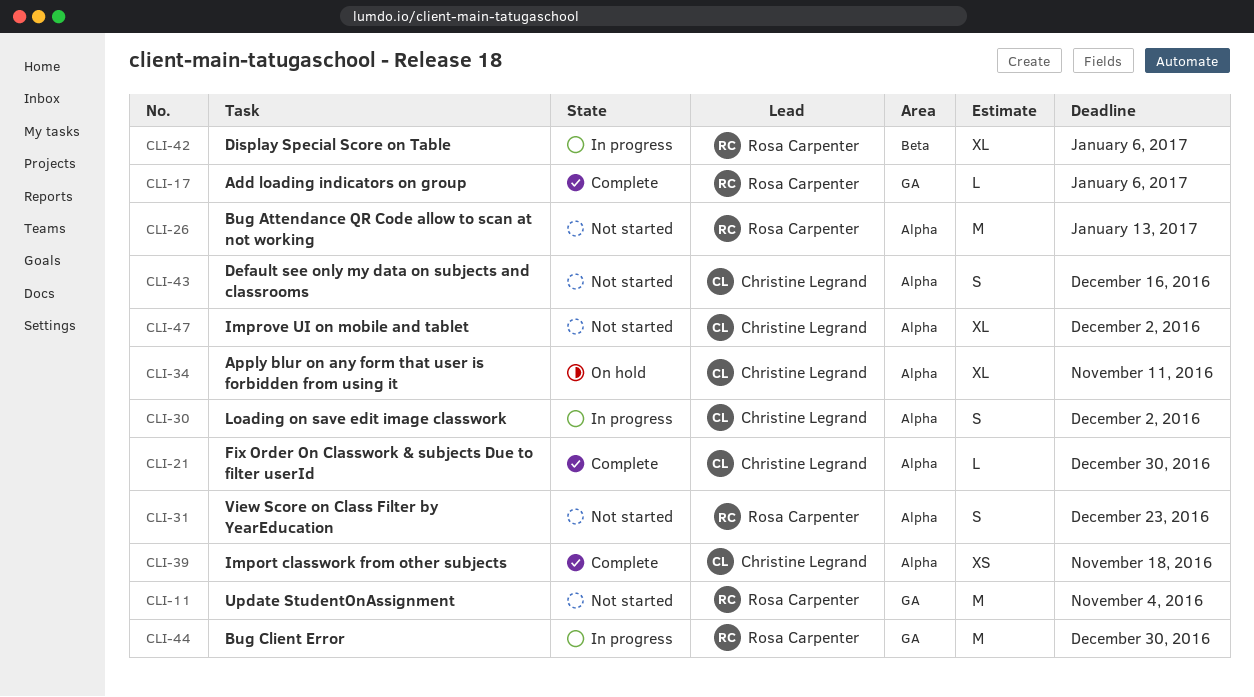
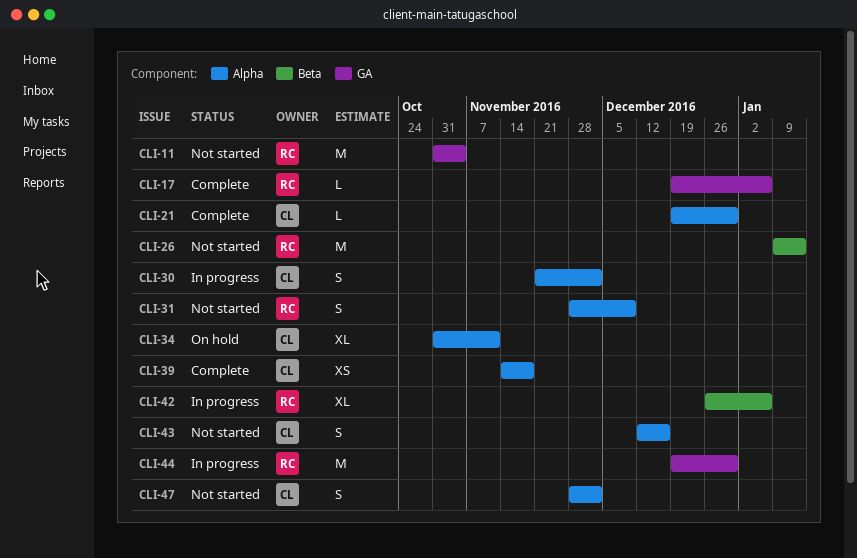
CLI-26, label: Alpha -> Beta
CLI-31, due: Dec 23 -> Dec 9
CLI-47, estimate: XL -> S

